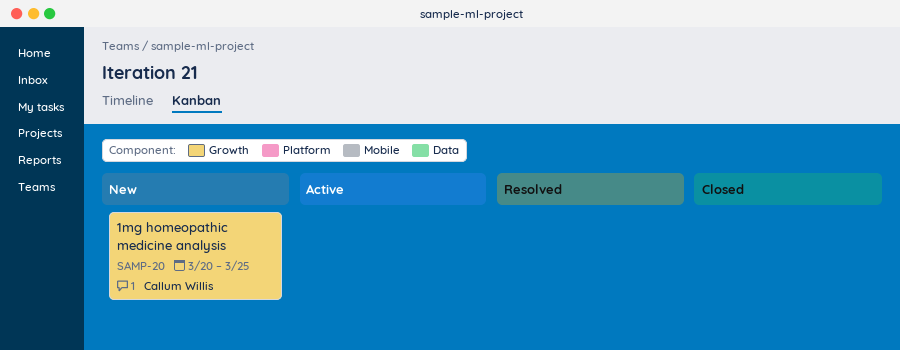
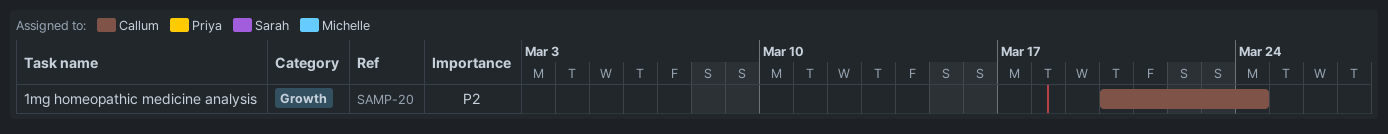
SAMP-20, due: Mar 25 -> Mar 24

